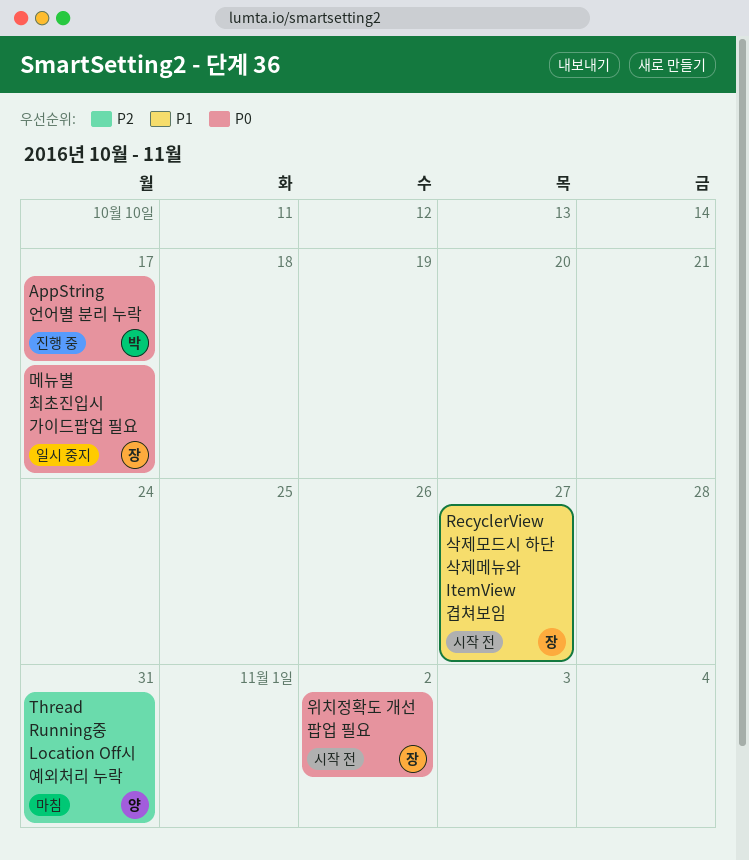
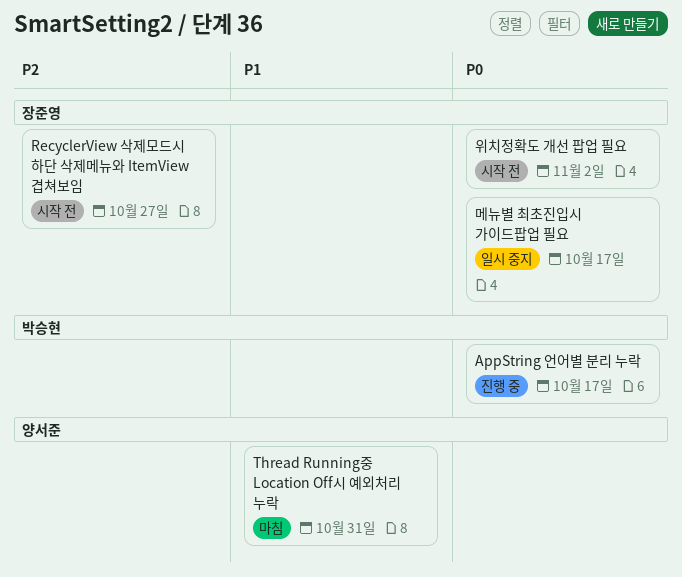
RecyclerView 삭제모드시 하단 삭제메뉴와 ItemView 겹쳐보임, priority: P1 -> P2
Thread Running중 Location Off시 예외처리 누락, priority: P2 -> P1

